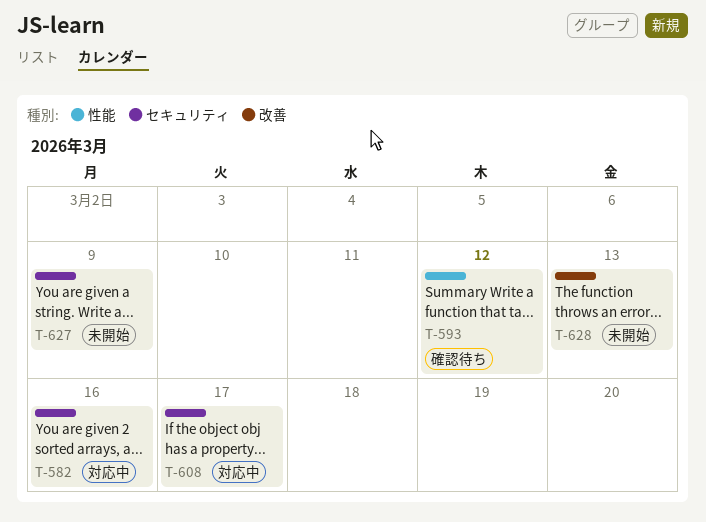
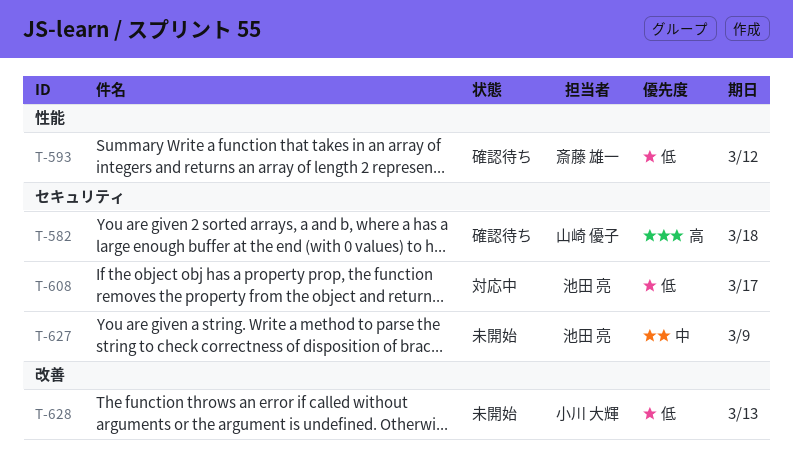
T-582, status: 対応中 -> 確認待ち
T-582, due: Mar 16 -> Mar 18

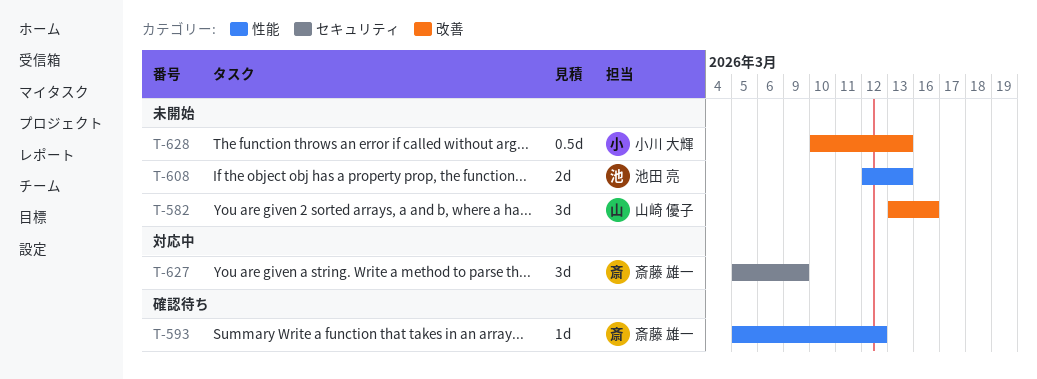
T-582, status: 確認待ち -> 未開始
T-582, label: セキュリティ -> 改善
T-582, due: Mar 18 -> Mar 16
T-608, status: 対応中 -> 未開始
T-608, label: セキュリティ -> 性能
T-608, due: Mar 17 -> Mar 13
T-627, status: 未開始 -> 対応中
T-627, owner: 池田 亮 -> 斎藤 雄一

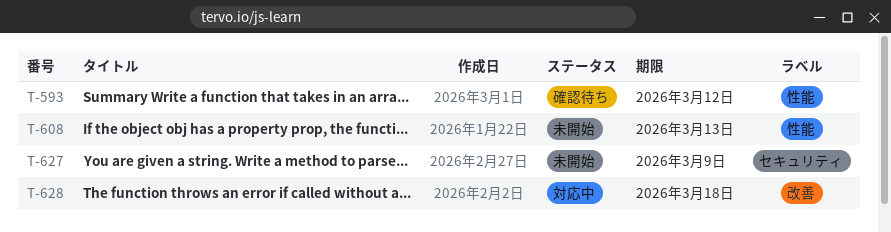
T-582: present -> none
T-627, status: 対応中 -> 未開始
T-628, status: 未開始 -> 対応中
T-628, due: Mar 13 -> Mar 18

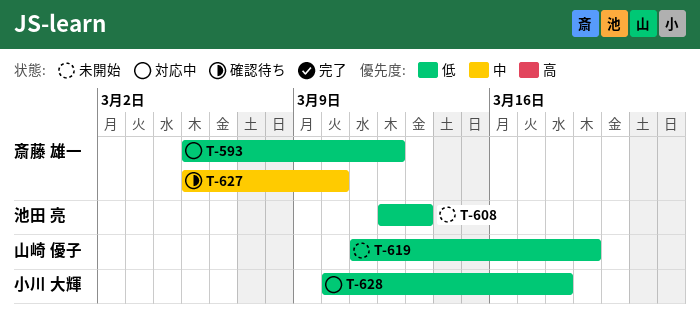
T-593, status: 確認待ち -> 対応中
T-619: none -> present
T-627, status: 未開始 -> 確認待ち
T-627, due: Mar 9 -> Mar 10

